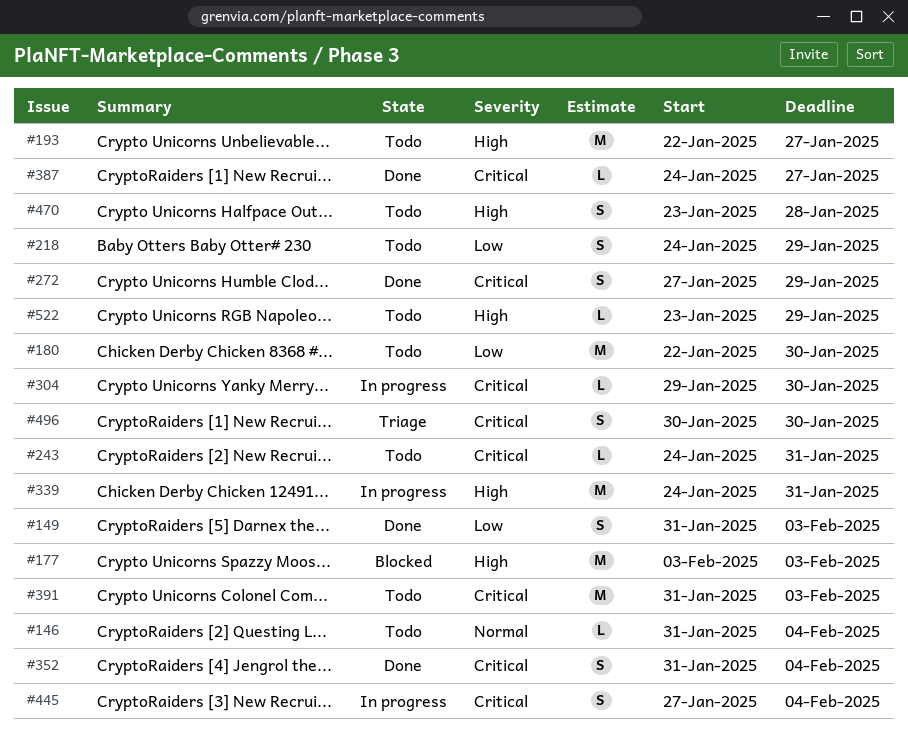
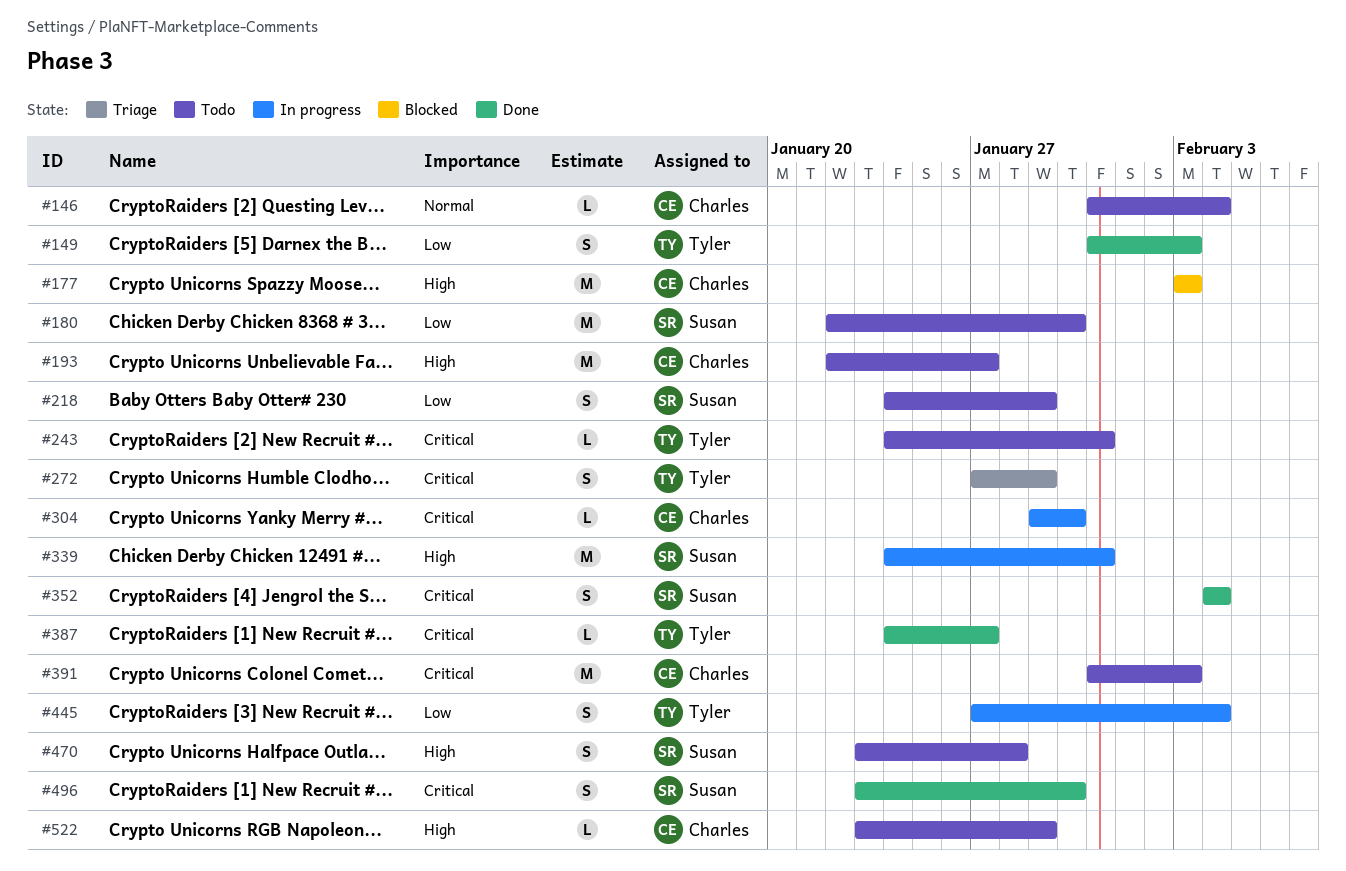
#272, status: Done -> Triage
#352, start: Jan 31 -> Feb 4
#445, priority: Critical -> Low
#496, status: Triage -> Done
#496, start: Jan 30 -> Jan 23

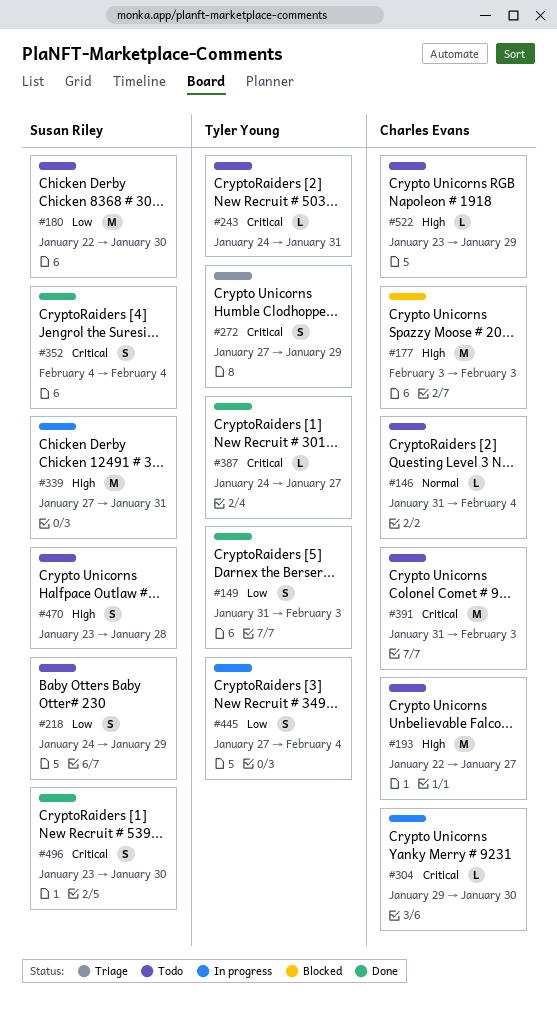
#339, start: Jan 24 -> Jan 27

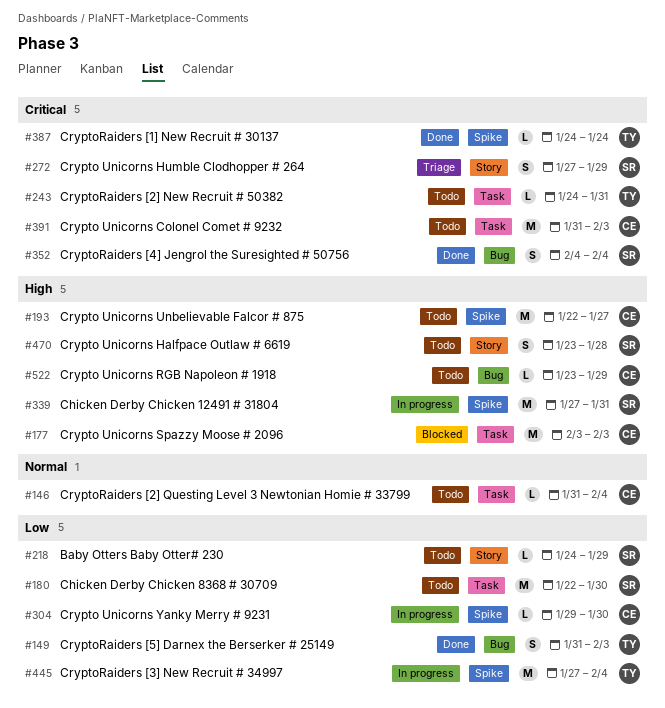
#218, estimate: S -> L
#272, owner: Tyler Young -> Susan Riley
#304, priority: Critical -> Low
#387, due: Jan 27 -> Jan 24
#445, estimate: S -> M
#496: present -> none

